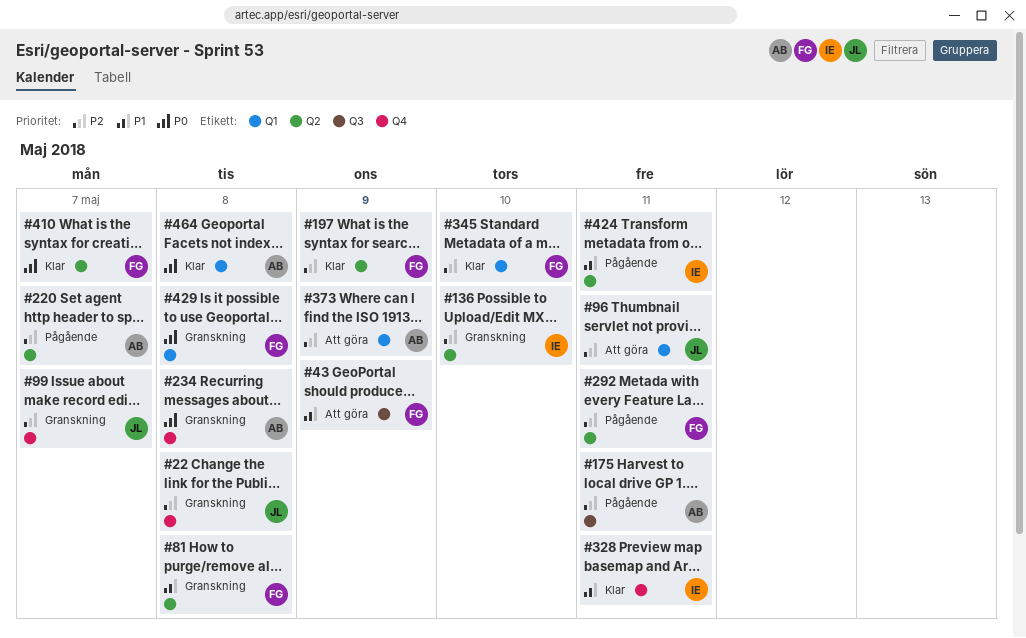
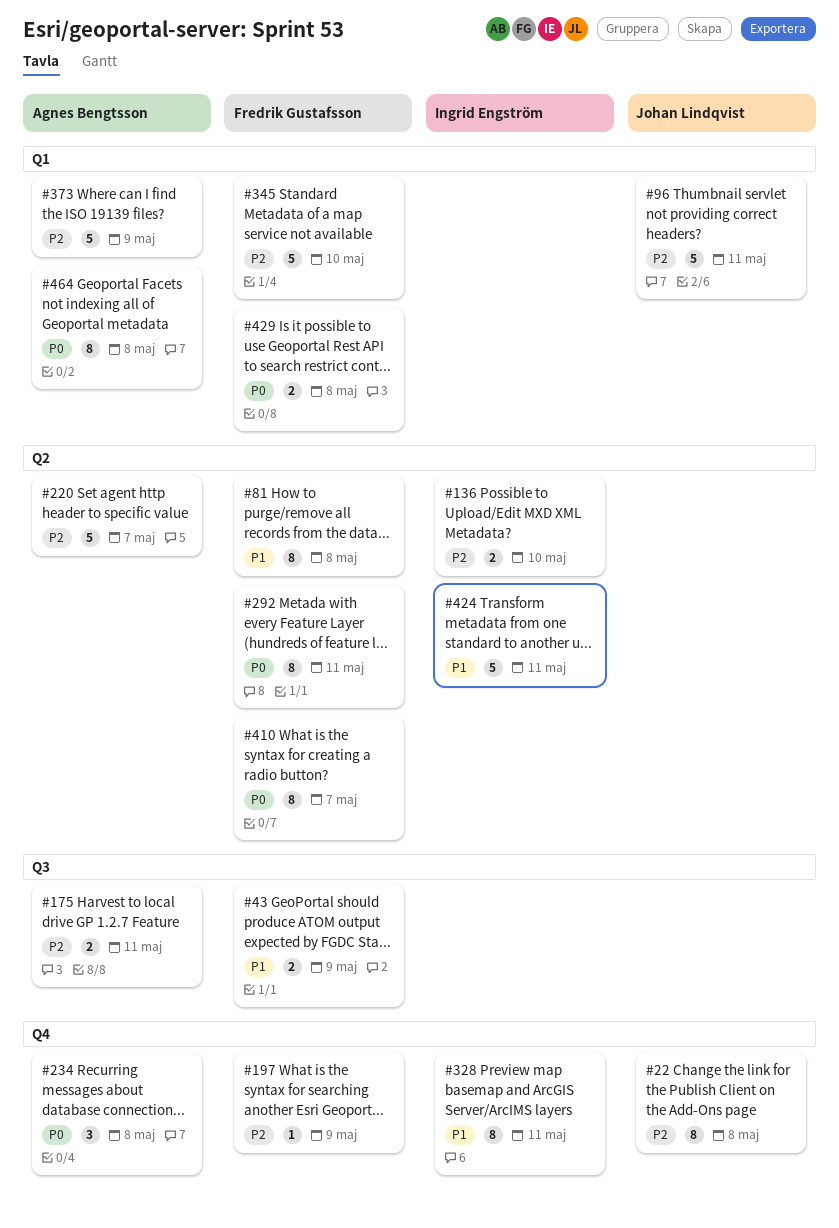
#99: present -> none
#197, label: Q2 -> Q4
#292, priority: P2 -> P0

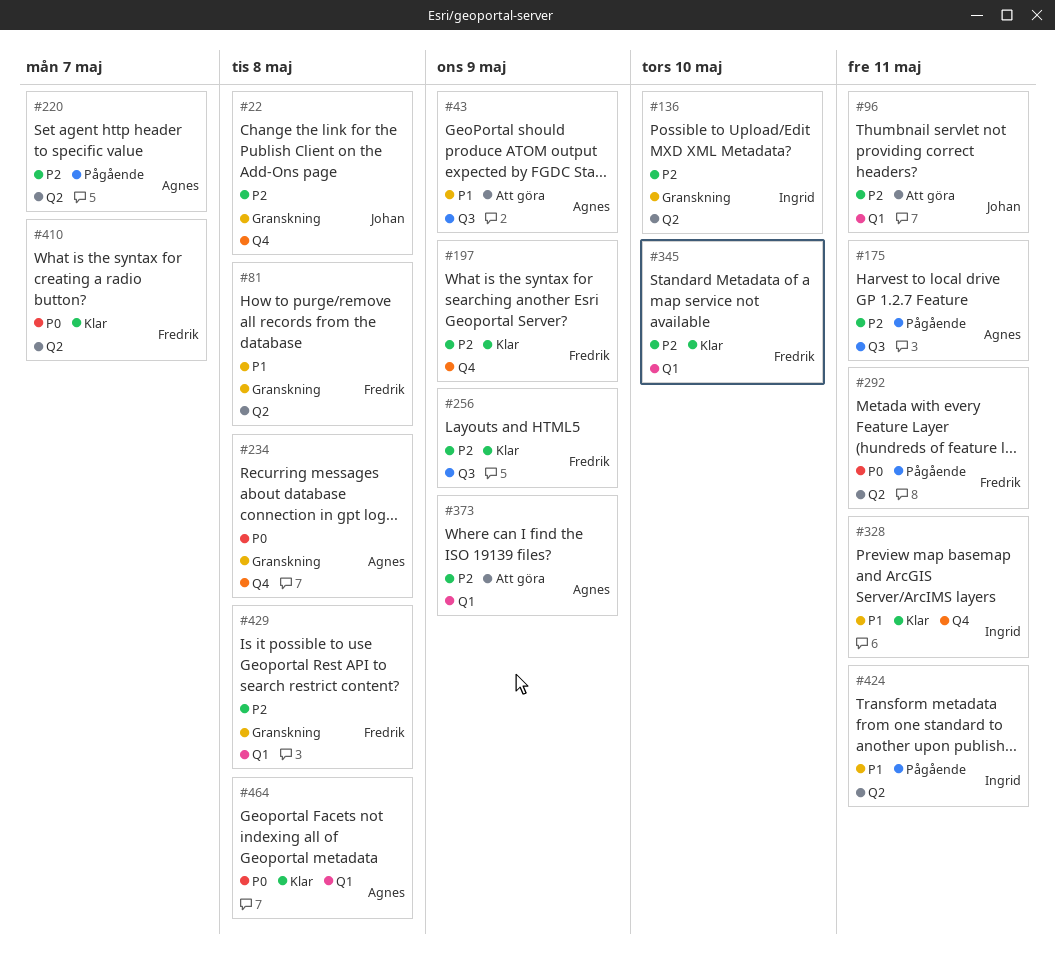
#43, owner: Fredrik Gustafsson -> Agnes Bengtsson
#256: none -> present
#429, priority: P0 -> P2

